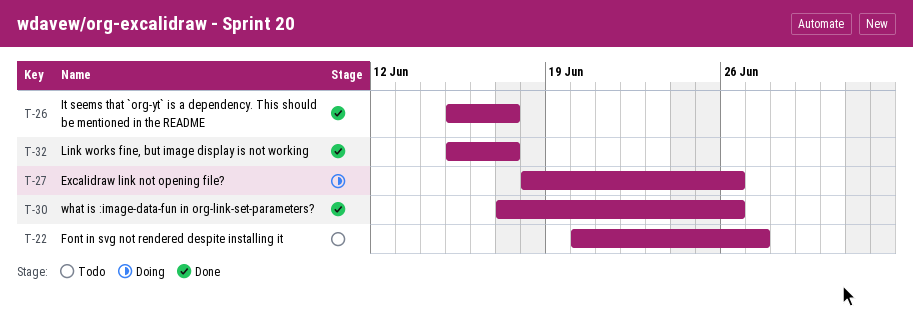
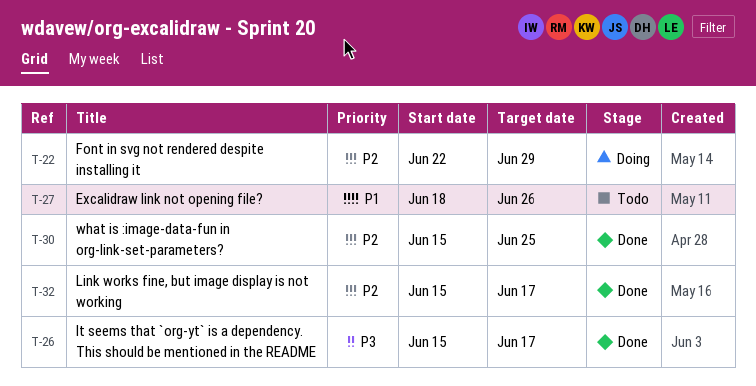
T-22, status: Todo -> Doing
T-22, start: Jun 20 -> Jun 22
T-22, due: Jun 27 -> Jun 29
T-27, status: Doing -> Todo
T-30, start: Jun 17 -> Jun 15
T-30, due: Jun 26 -> Jun 25

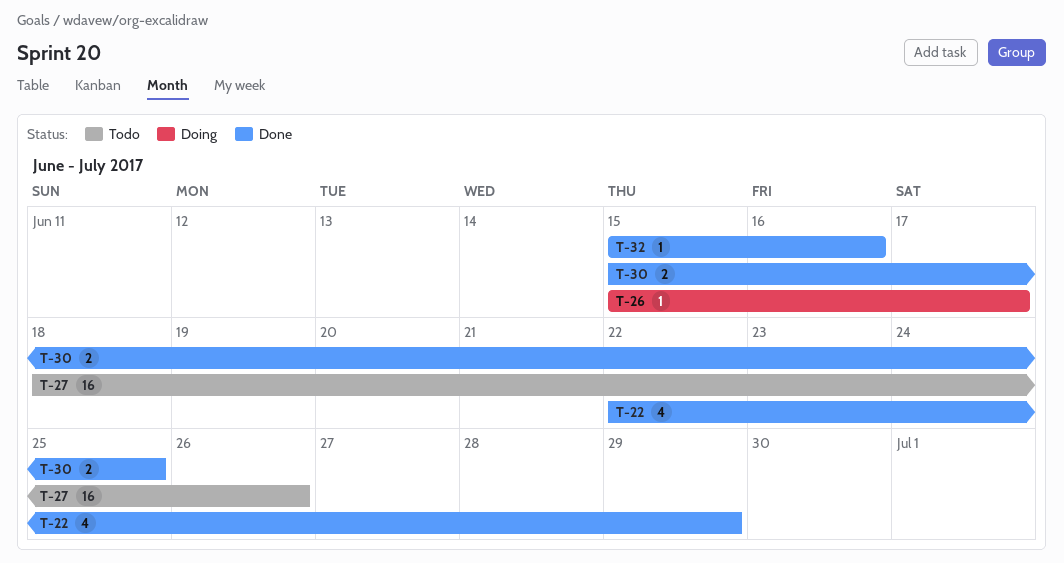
T-22, status: Doing -> Done
T-26, status: Done -> Doing
T-32, due: Jun 17 -> Jun 16

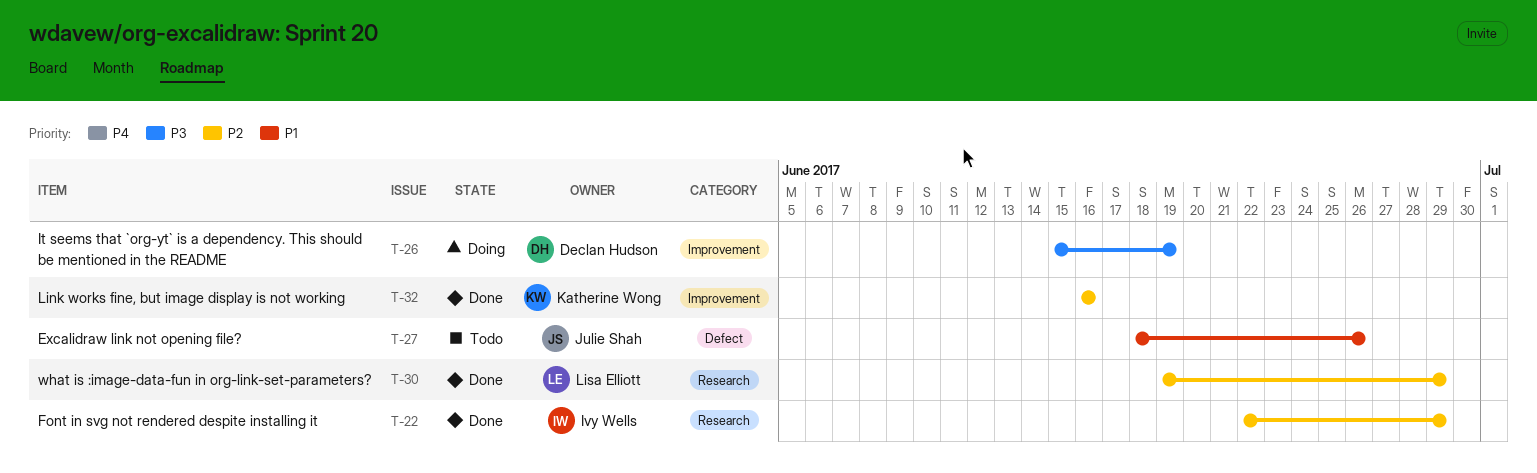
T-26, due: Jun 17 -> Jun 19
T-30, start: Jun 15 -> Jun 19
T-30, due: Jun 25 -> Jun 29
T-32, start: Jun 15 -> Jun 16

